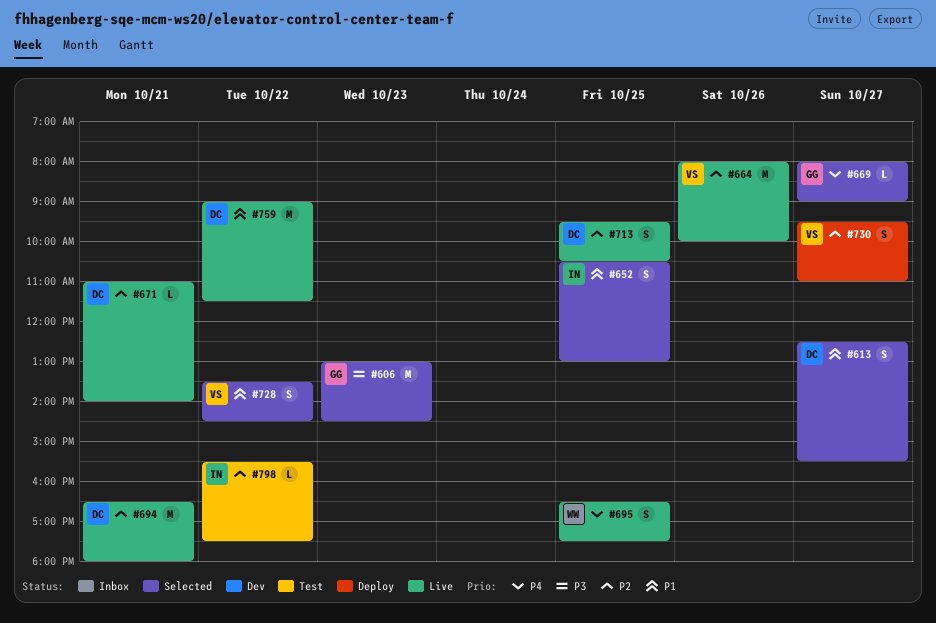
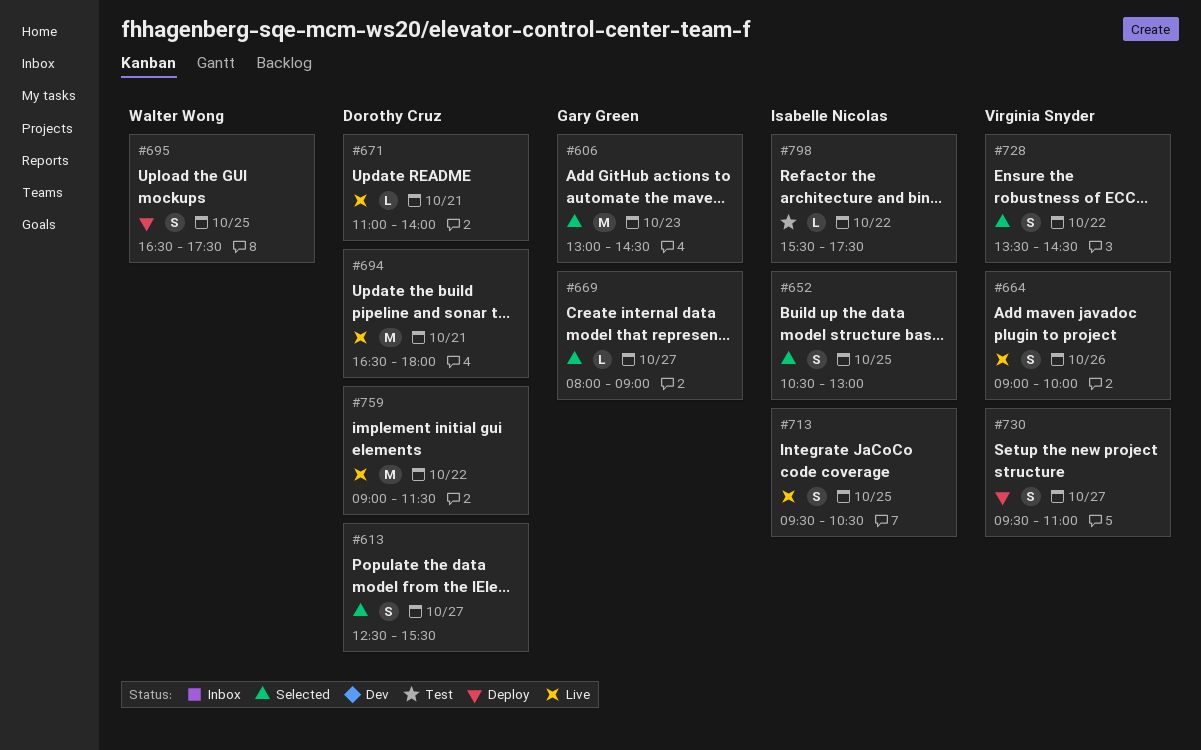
#664, estimate: M -> S
#664, begins: 08:00 -> 09:00
#695, status: Live -> Deploy
#713, owner: Dorothy Cruz -> Isabelle Nicolas

